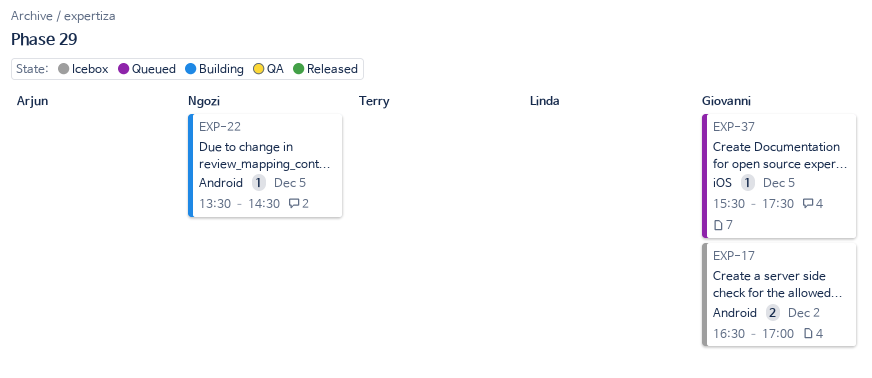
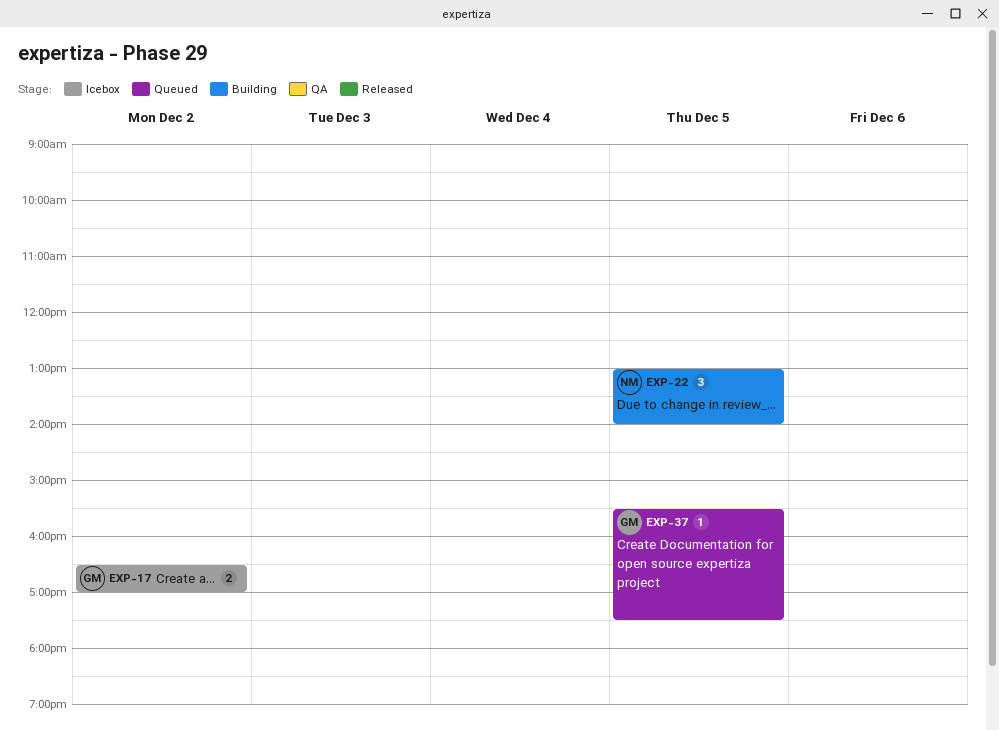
EXP-22, estimate: 1 -> 3
EXP-22, begins: 13:30 -> 13:00
EXP-22, ends: 14:30 -> 14:00

